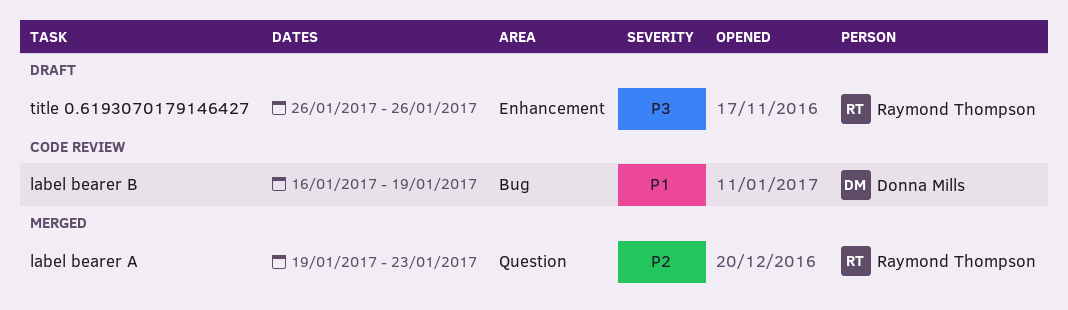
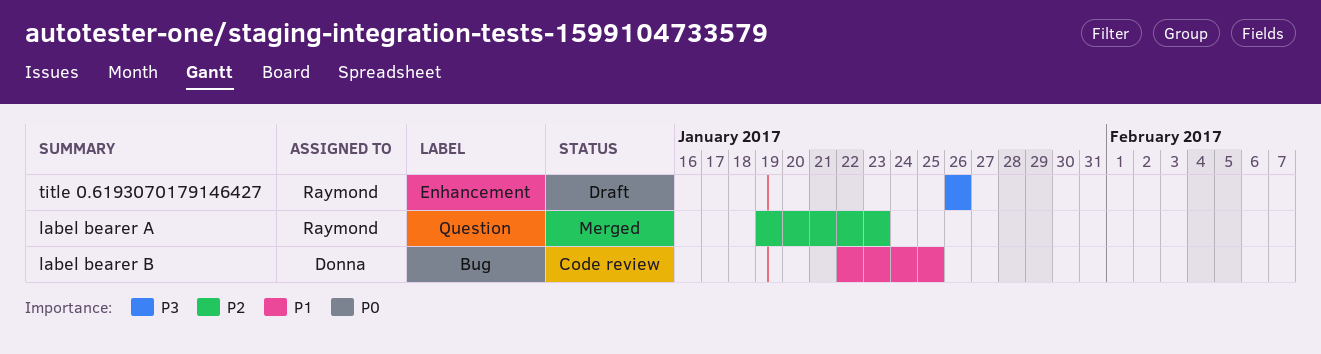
label bearer B, start: Jan 16 -> Jan 22
label bearer B, due: Jan 19 -> Jan 25

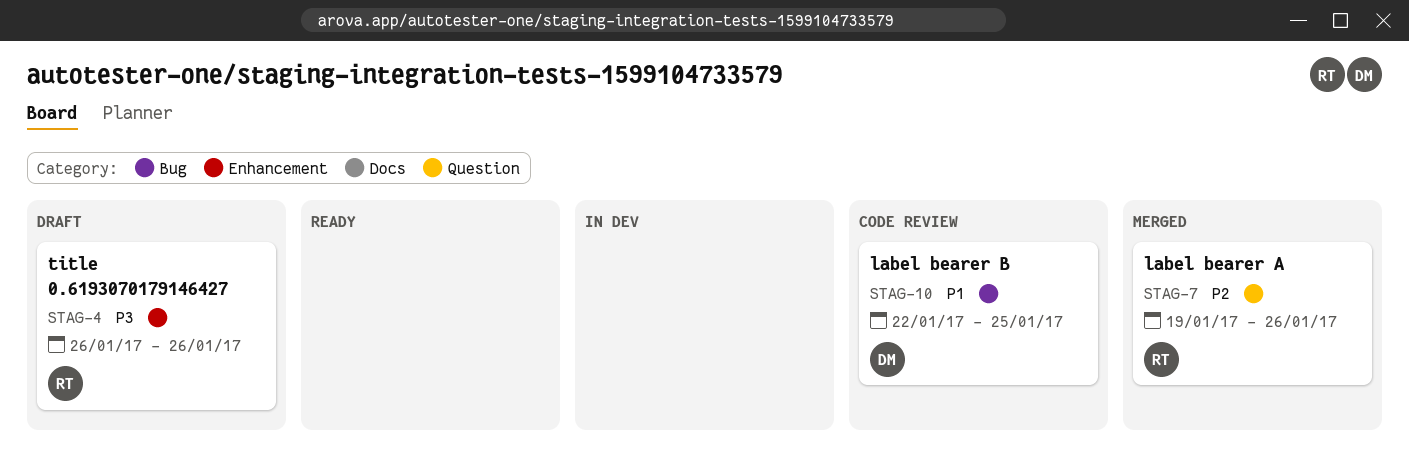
label bearer A, due: Jan 23 -> Jan 26

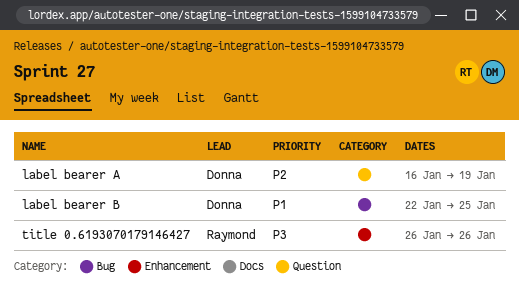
label bearer A, owner: Raymond -> Donna
label bearer A, start: Jan 19 -> Jan 16
label bearer A, due: Jan 26 -> Jan 19

